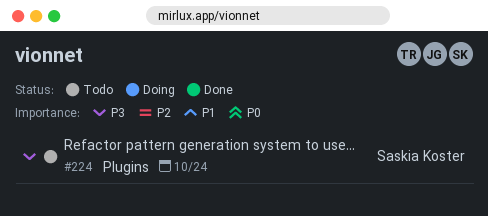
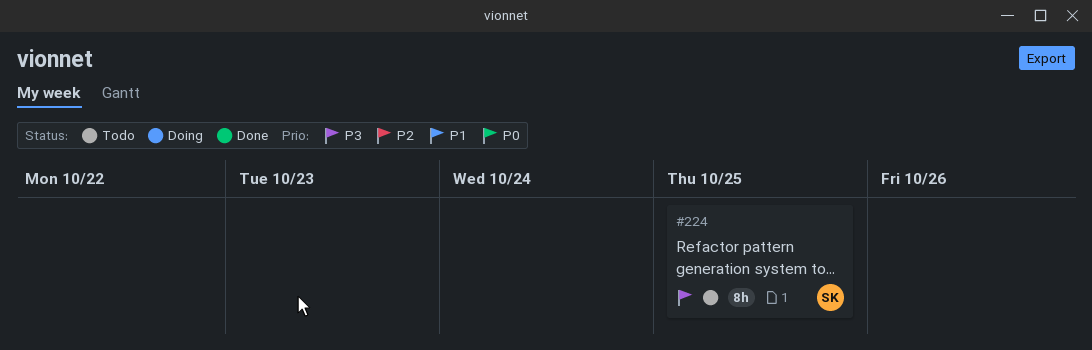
#224, due: Oct 24 -> Oct 25

